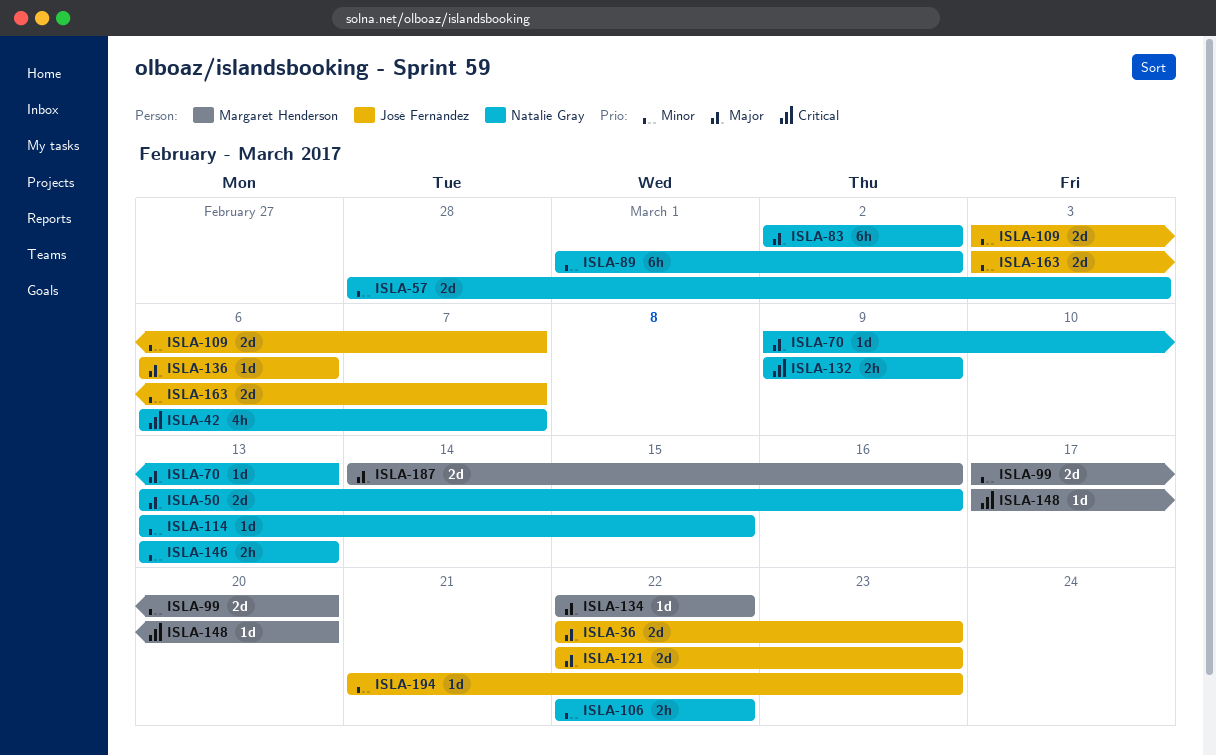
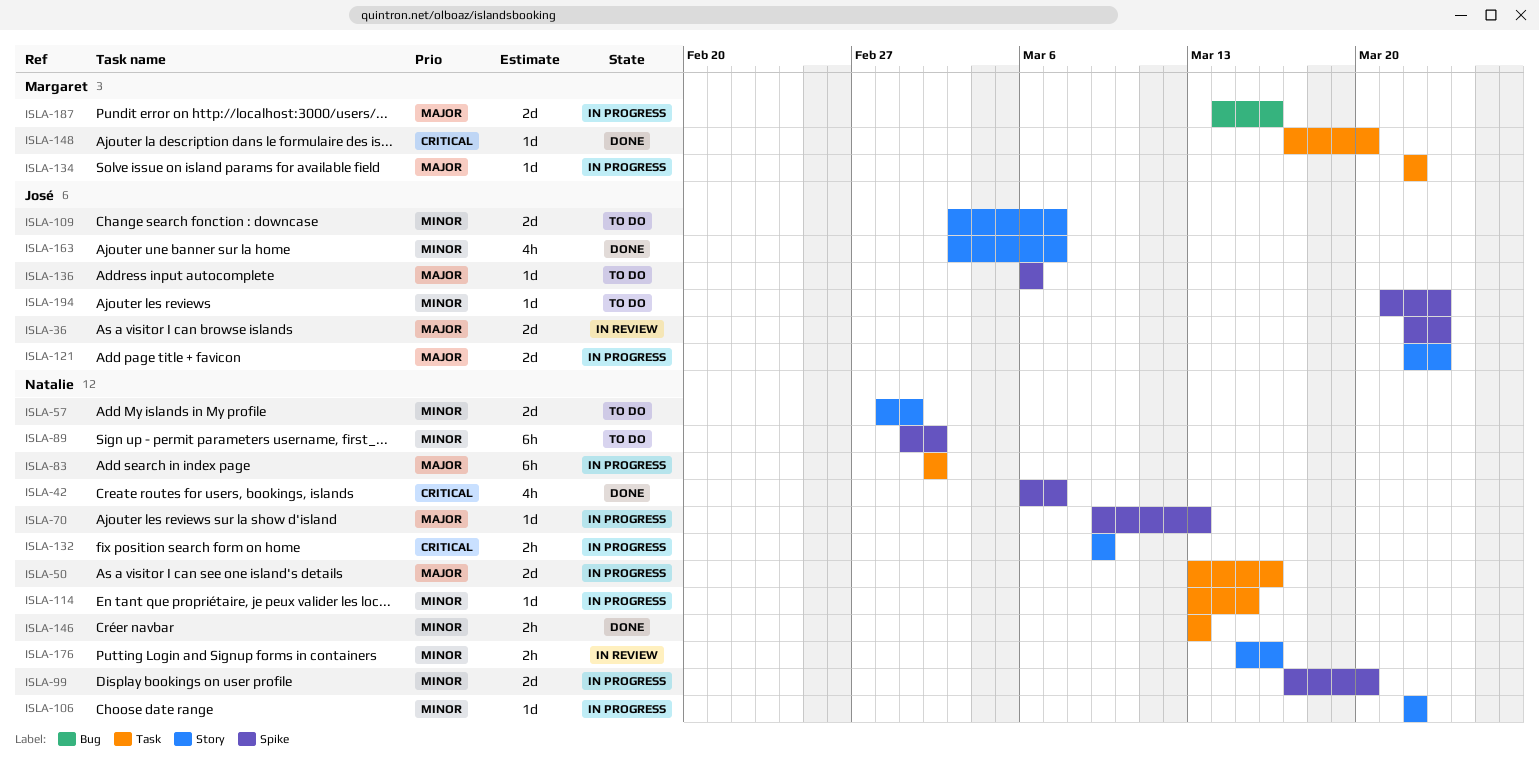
ISLA-57, due: Mar 3 -> Mar 1
ISLA-99, owner: Margaret Henderson -> Natalie Gray
ISLA-106, estimate: 2h -> 1d
ISLA-163, estimate: 2d -> 4h
ISLA-176: none -> present

